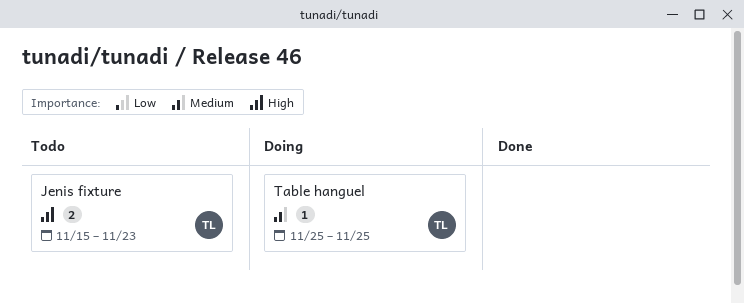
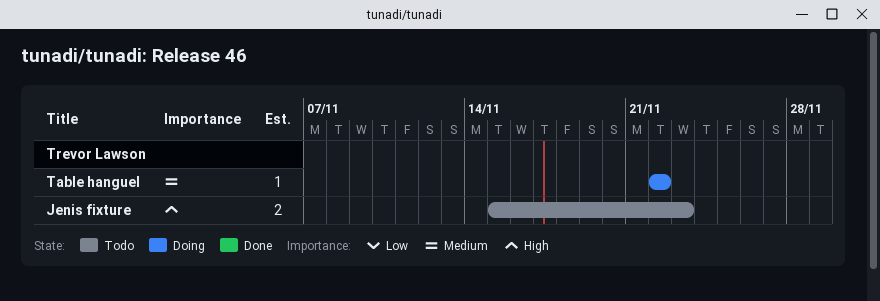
Table hanguel, start: Nov 25 -> Nov 22
Table hanguel, due: Nov 25 -> Nov 22

